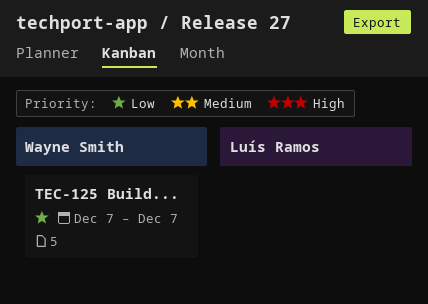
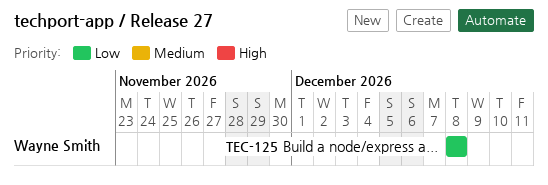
TEC-125, start: Dec 7 -> Dec 8
TEC-125, due: Dec 7 -> Dec 8

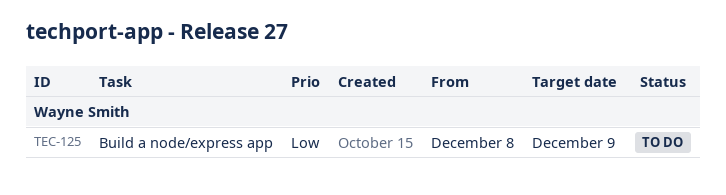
TEC-125, due: Dec 8 -> Dec 9

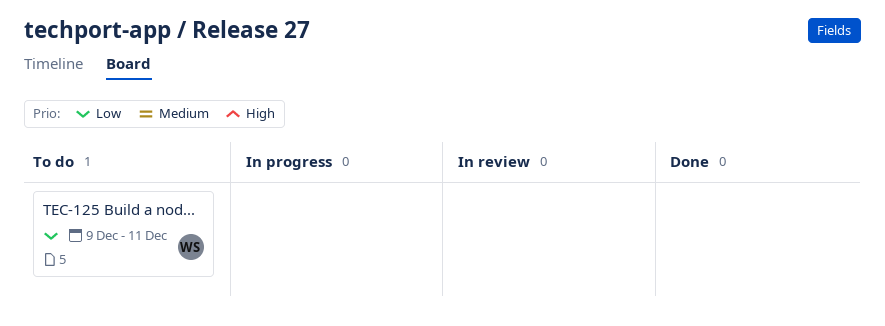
TEC-125, start: Dec 8 -> Dec 9
TEC-125, due: Dec 9 -> Dec 11

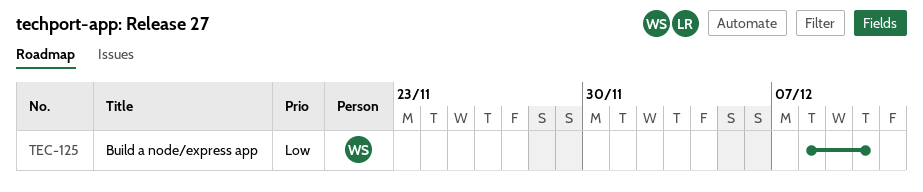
TEC-125, start: Dec 9 -> Dec 8
TEC-125, due: Dec 11 -> Dec 10

